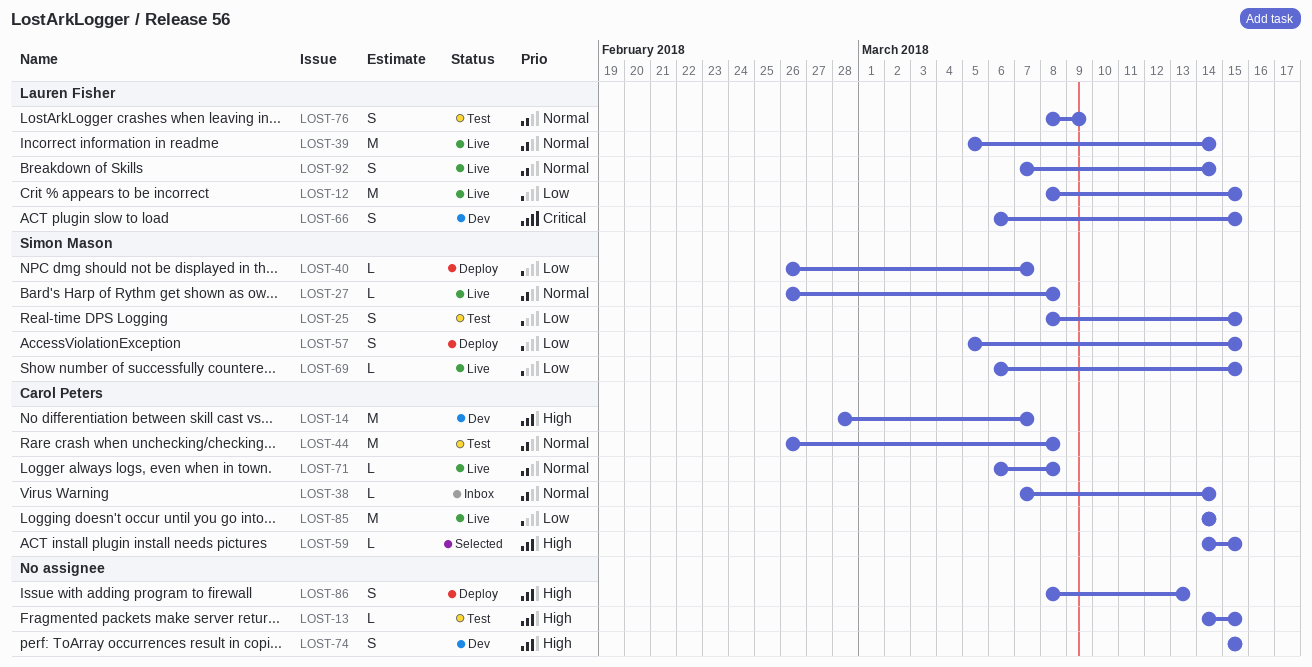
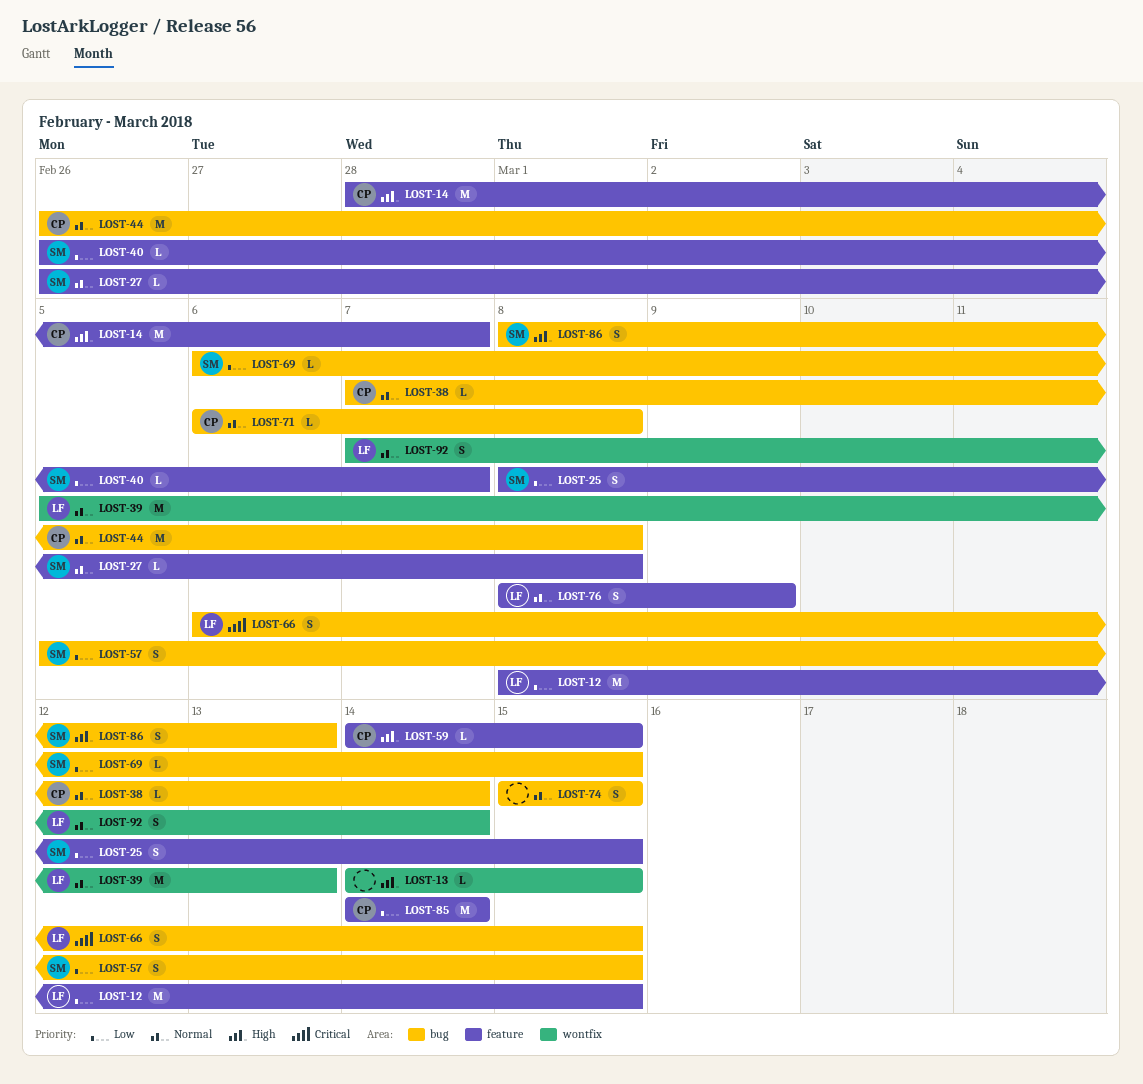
LOST-39, due: Mar 14 -> Mar 13
LOST-74, priority: High -> Normal
LOST-86, owner: none -> Simon Mason

